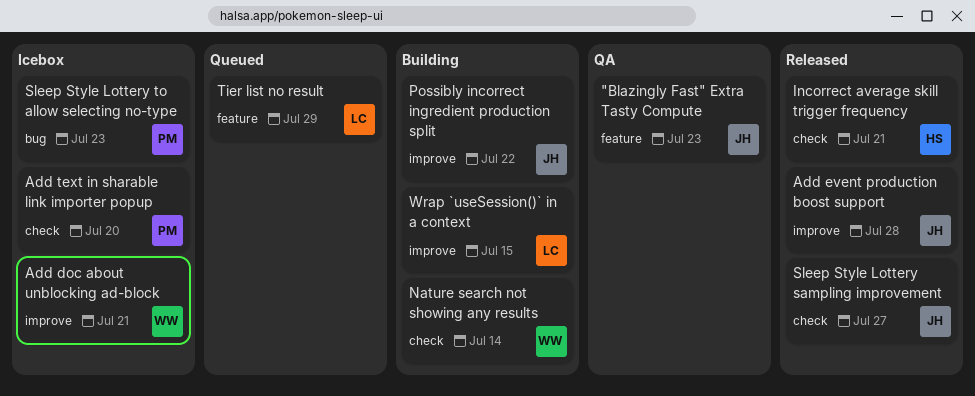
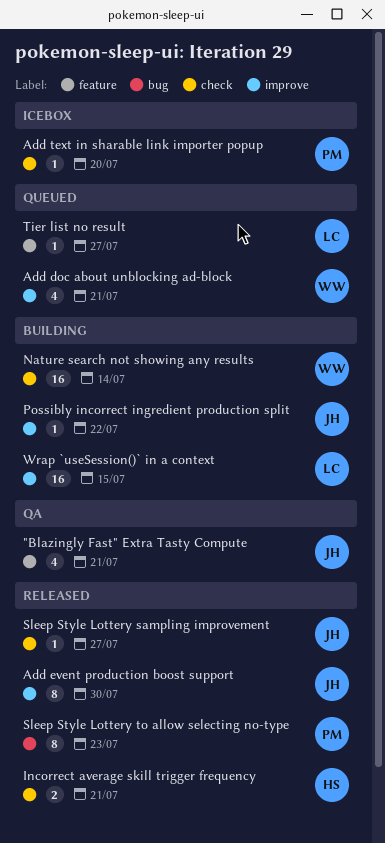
"Blazingly Fast" Extra Tasty Compute, due: Jul 23 -> Jul 21
Add doc about unblocking ad-block, status: Icebox -> Queued
Add event production boost support, due: Jul 28 -> Jul 30
Sleep Style Lottery to allow selecting no-type, status: Icebox -> Released
Tier list no result, due: Jul 29 -> Jul 27

